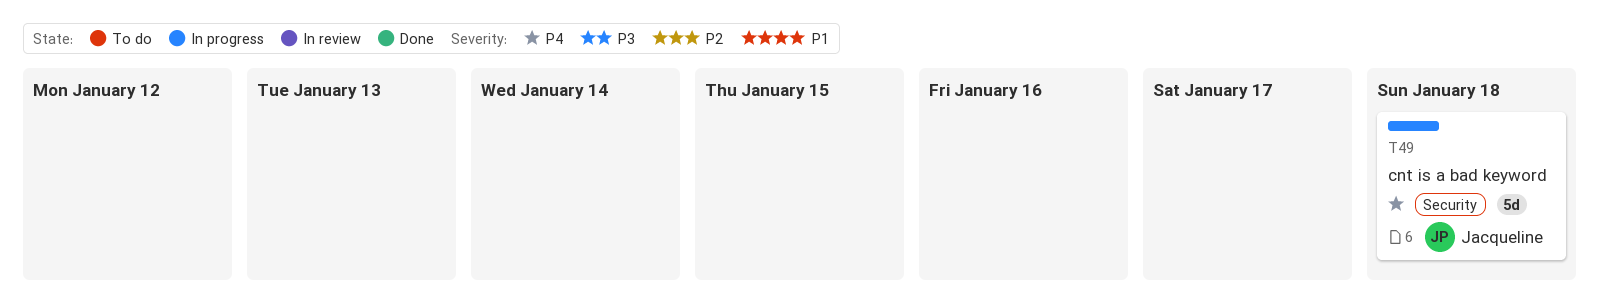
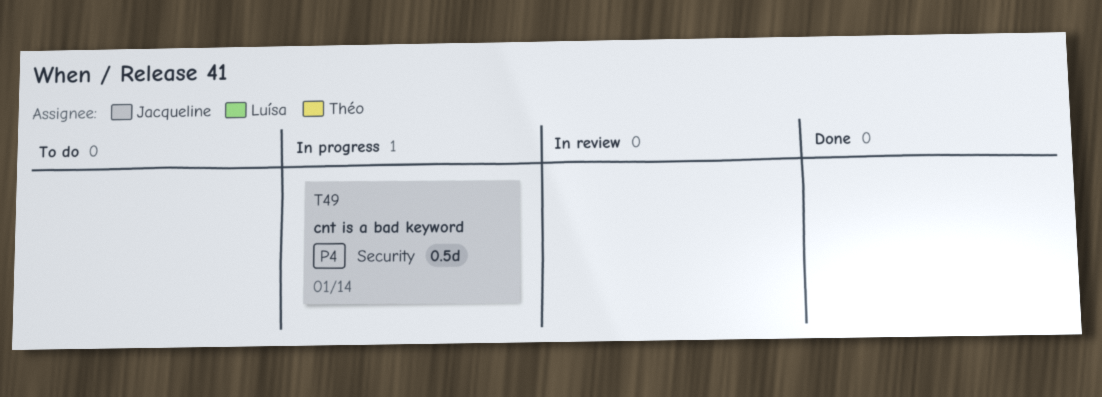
T49, estimate: 5d -> 0.5d
T49, due: Jan 18 -> Jan 14

